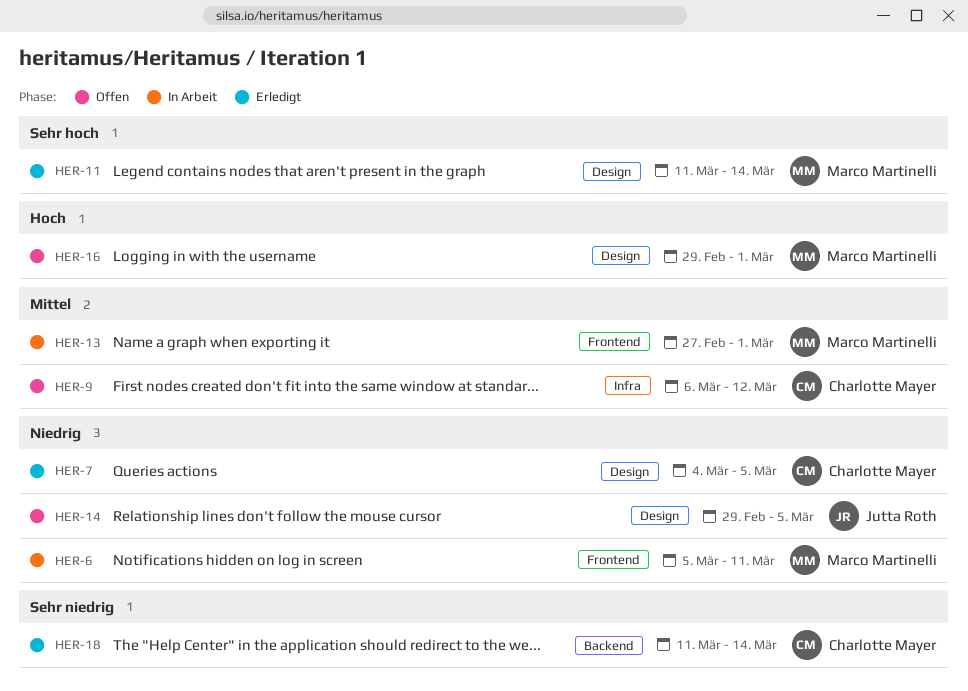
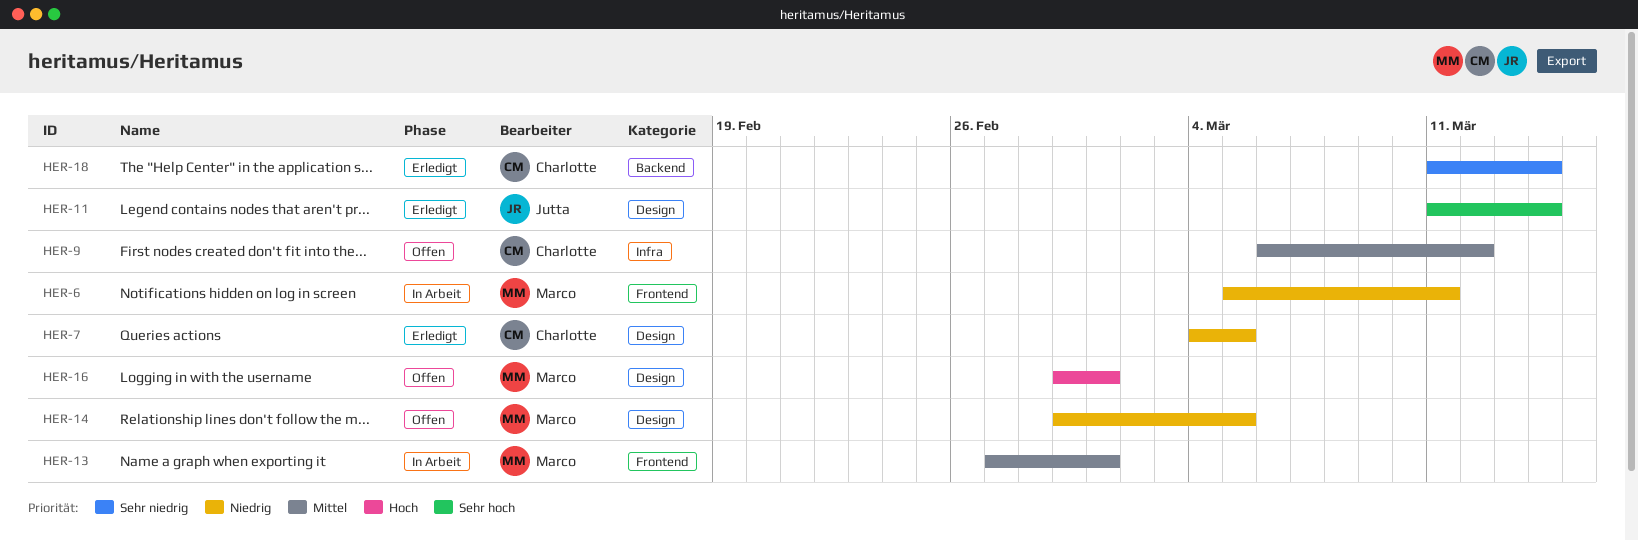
HER-11, owner: Marco Martinelli -> Jutta Roth
HER-14, owner: Jutta Roth -> Marco Martinelli

